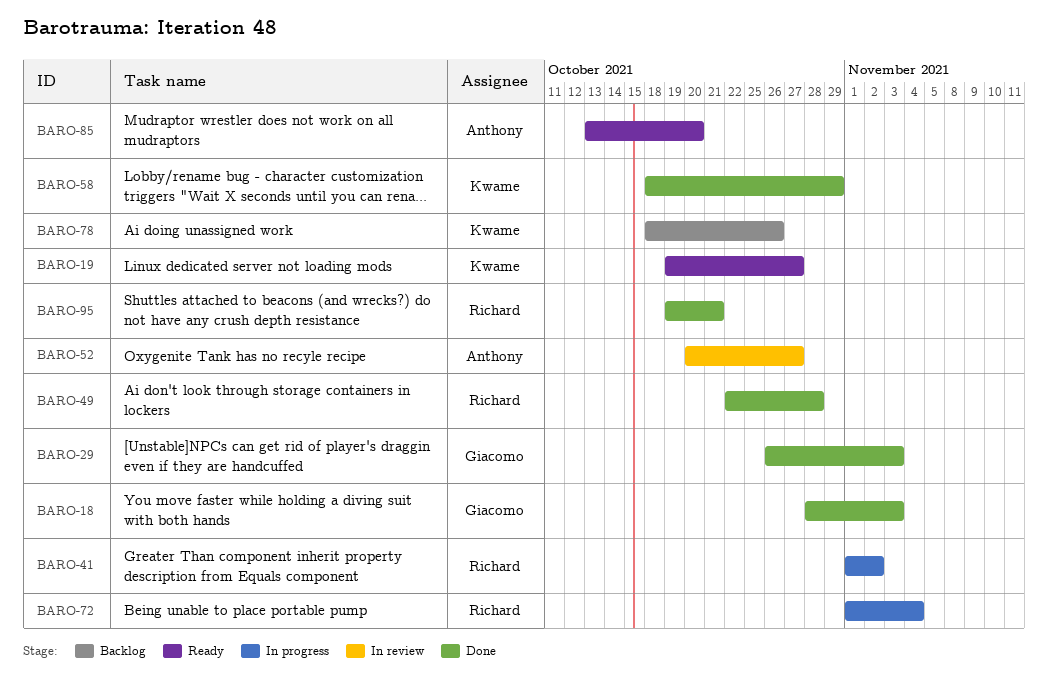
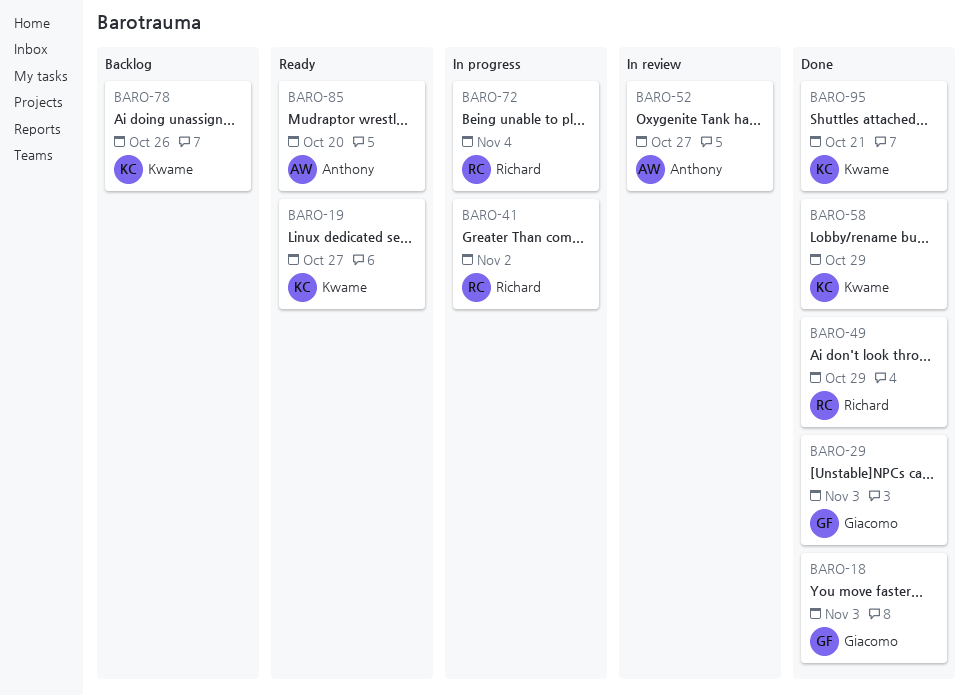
BARO-49, due: Oct 28 -> Oct 29
BARO-95, owner: Richard -> Kwame

